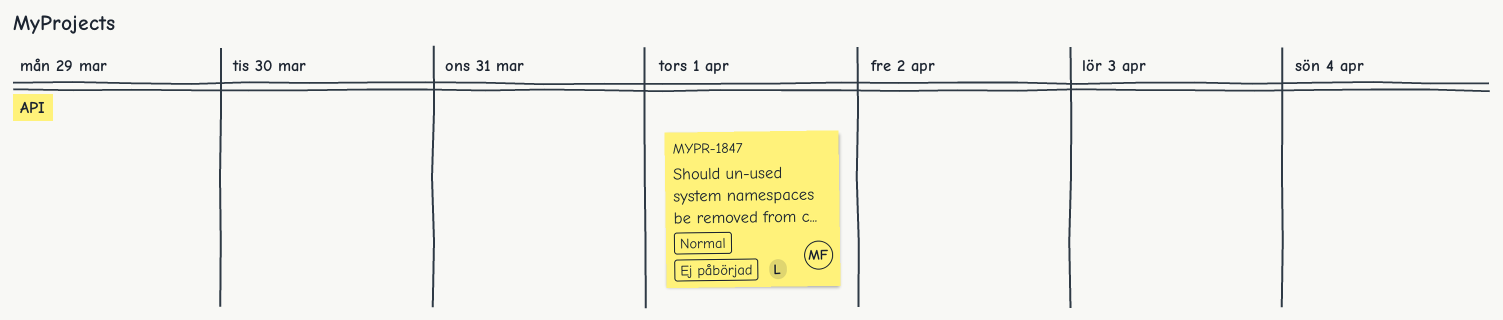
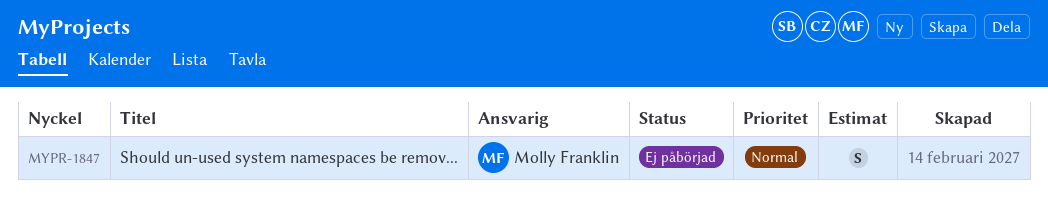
MYPR-1847, estimate: L -> S

